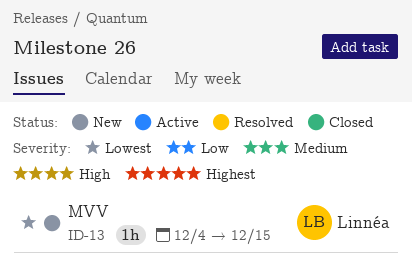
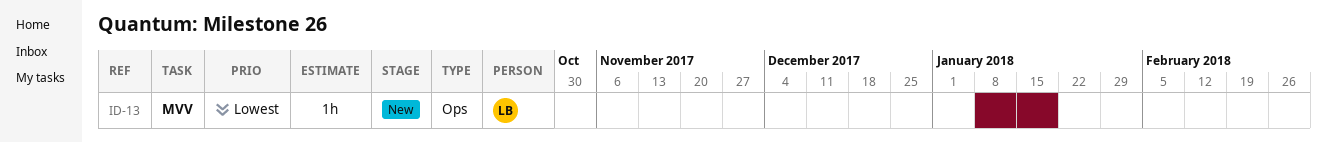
ID-13, start: Dec 4 -> Jan 8
ID-13, due: Dec 15 -> Jan 19

